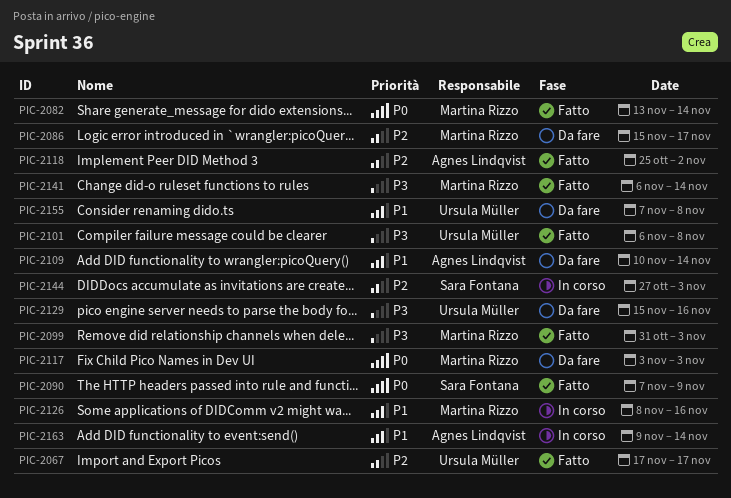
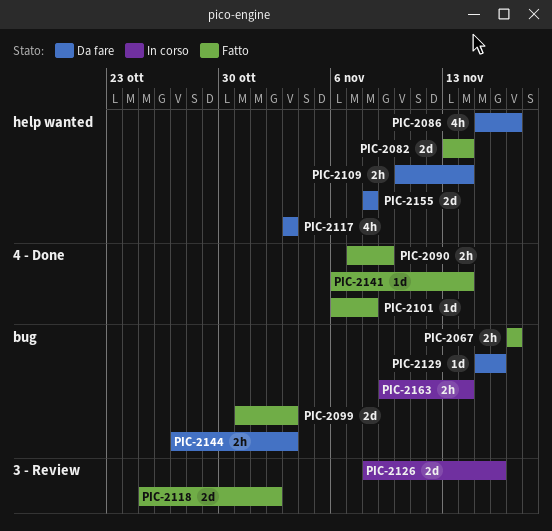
PIC-2144, status: In corso -> Da fare
PIC-2155, start: Nov 7 -> Nov 8

